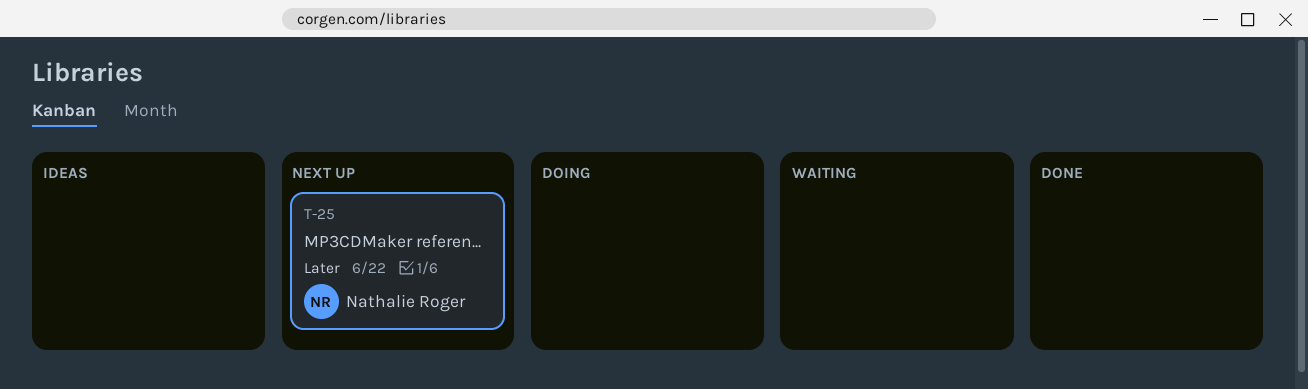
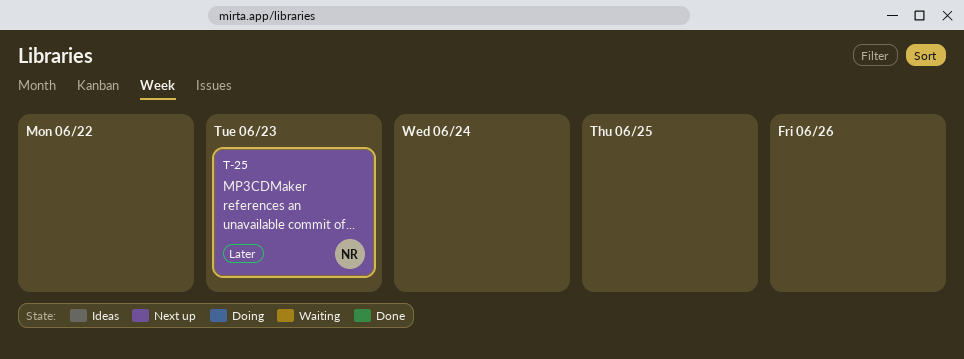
T-25, due: Jun 22 -> Jun 23

